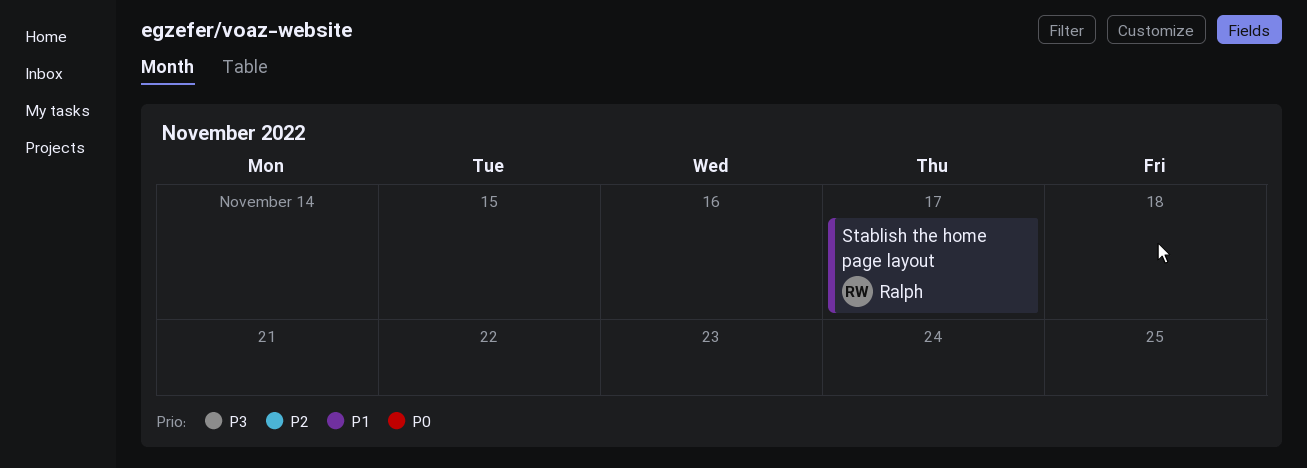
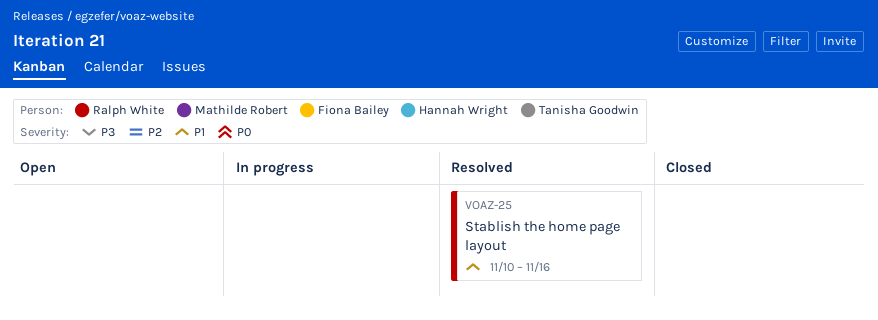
Stablish the home page layout, due: Nov 17 -> Nov 16

